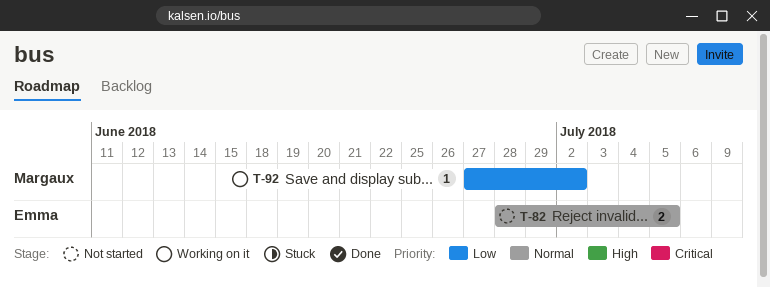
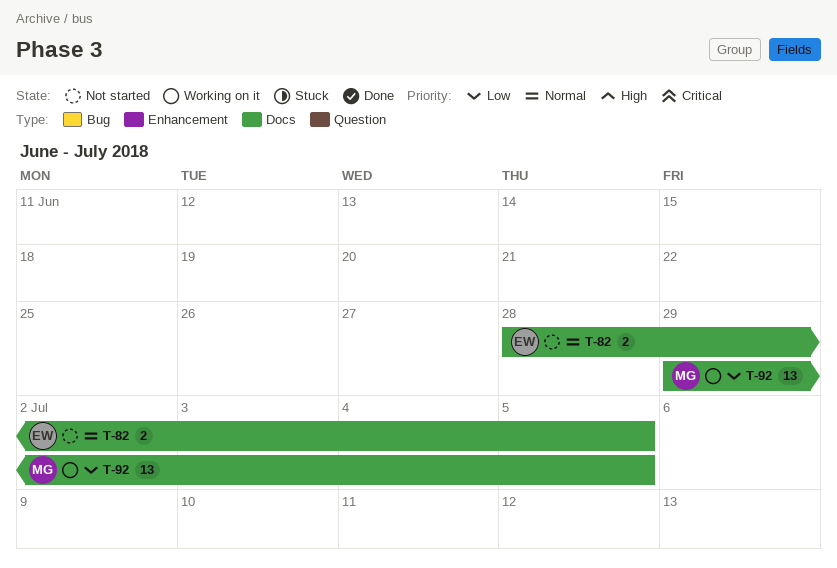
T-92, estimate: 1 -> 13
T-92, start: Jun 27 -> Jun 29
T-92, due: Jul 2 -> Jul 5

